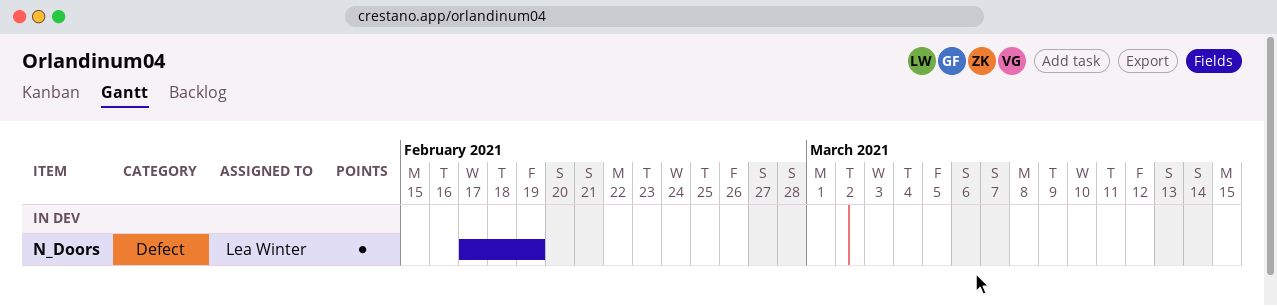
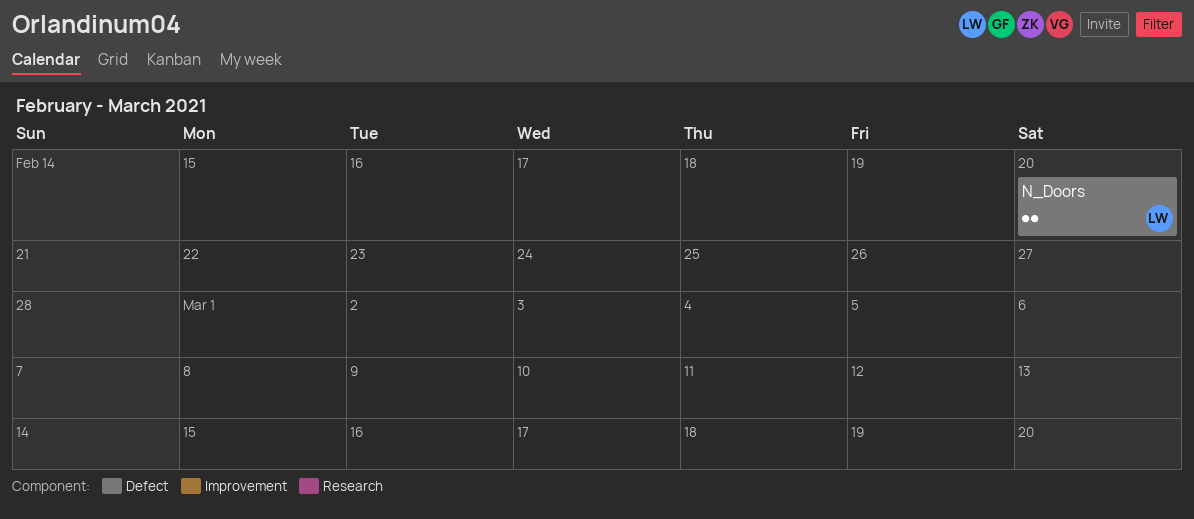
N_Doors, estimate: 1 -> 2
N_Doors, due: Feb 19 -> Feb 20

